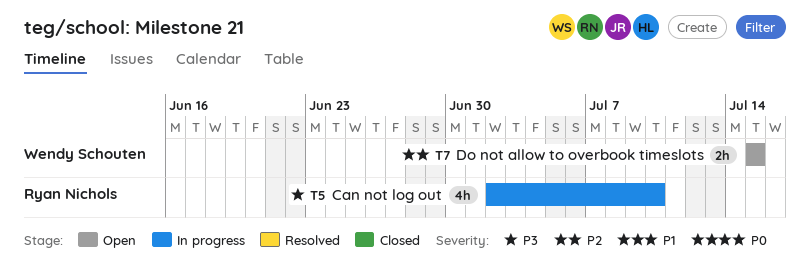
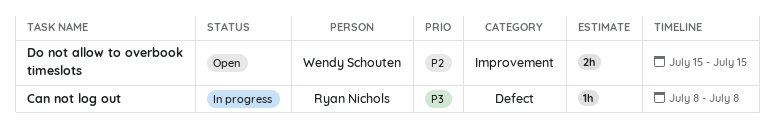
Can not log out, estimate: 4h -> 1h
Can not log out, start: Jul 2 -> Jul 8
Can not log out, due: Jul 10 -> Jul 8

